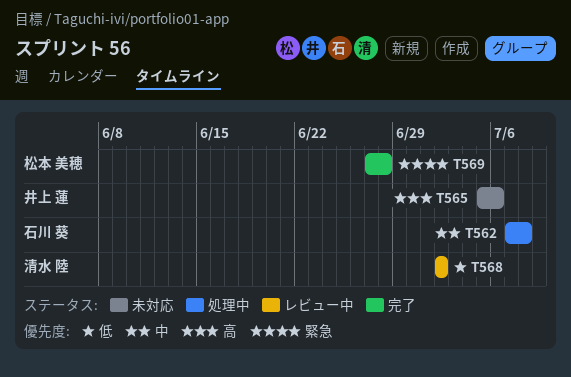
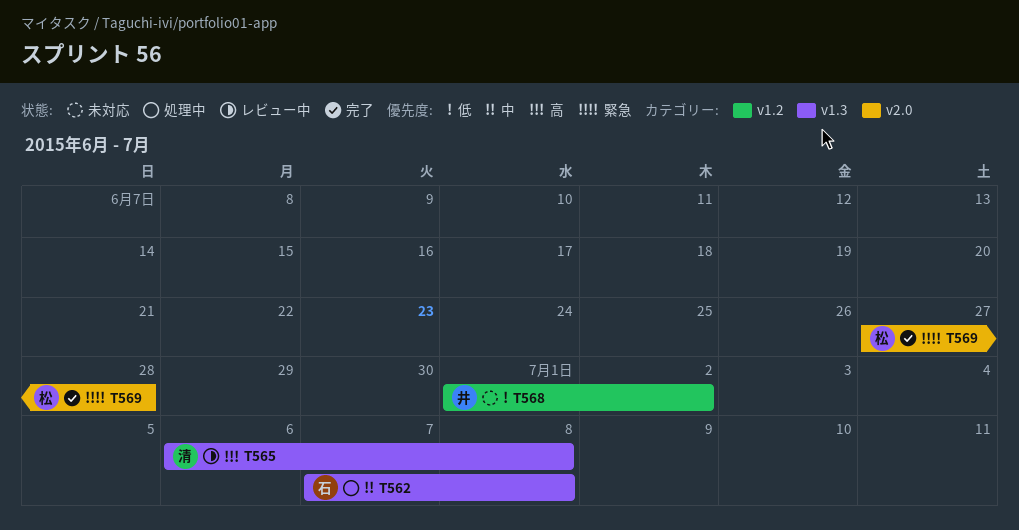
T565, status: 未対応 -> レビュー中
T565, owner: 井上 蓮 -> 清水 陸
T565, start: Jul 5 -> Jul 6
T565, due: Jul 6 -> Jul 8
T568, status: レビュー中 -> 未対応
T568, owner: 清水 陸 -> 井上 蓮
T568, start: Jul 2 -> Jul 1

